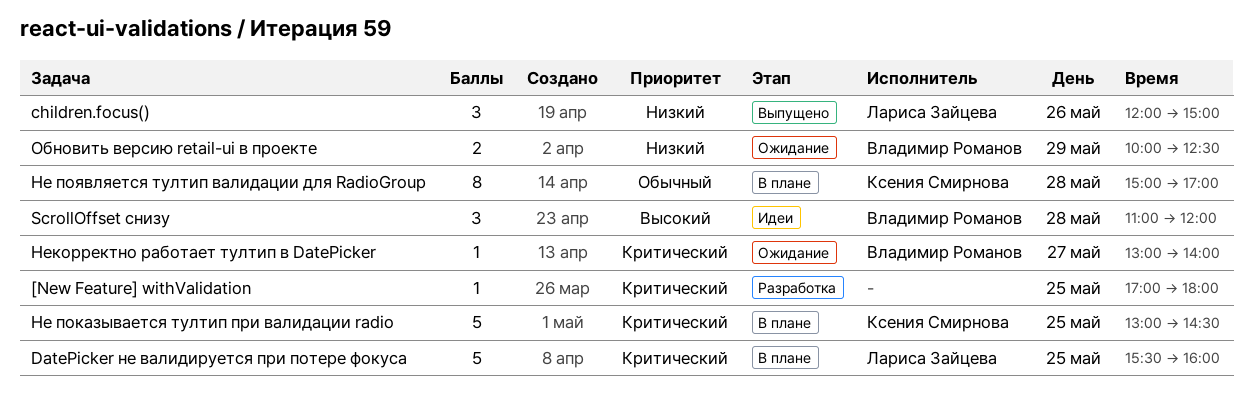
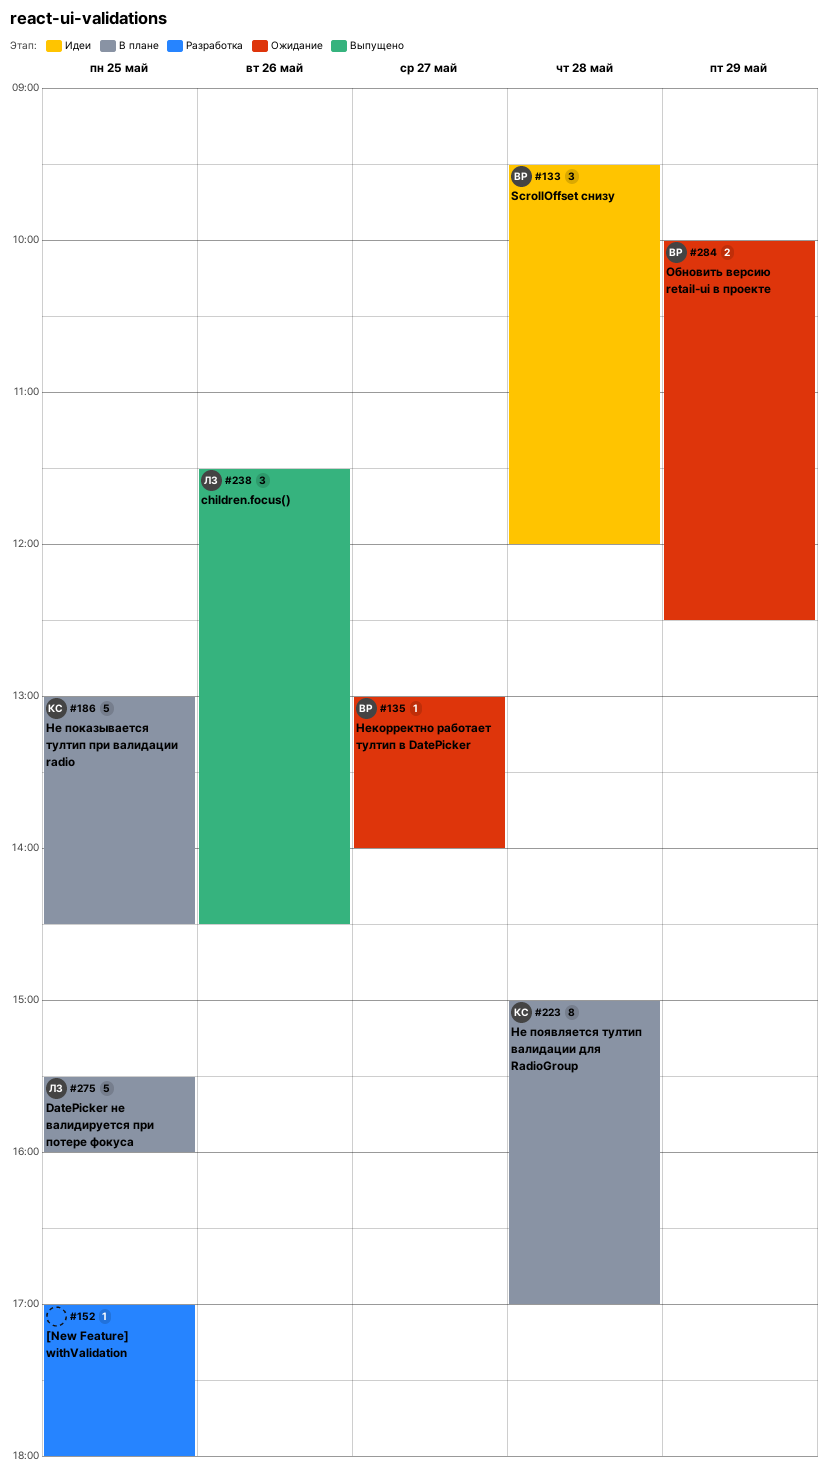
children.focus(), begins: 12:00 -> 11:30
children.focus(), ends: 15:00 -> 14:30
ScrollOffset снизу, begins: 11:00 -> 09:30

